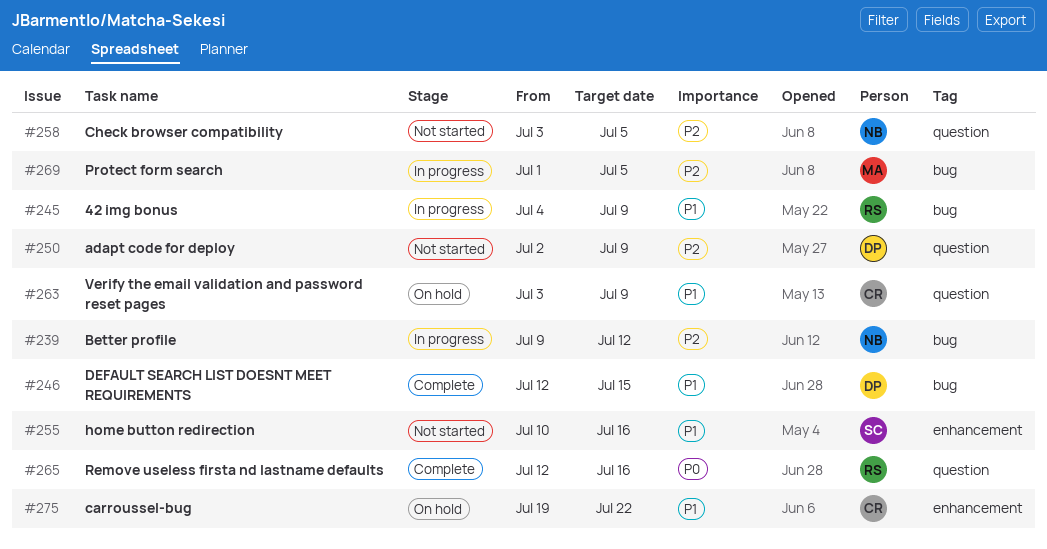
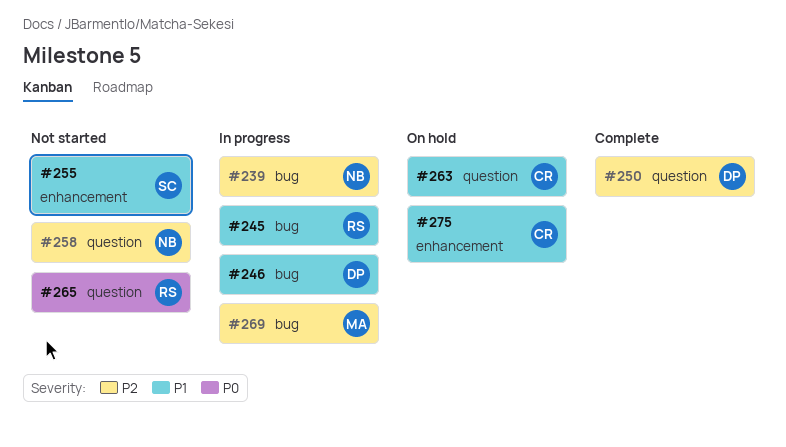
#246, status: Complete -> In progress
#250, status: Not started -> Complete
#265, status: Complete -> Not started

